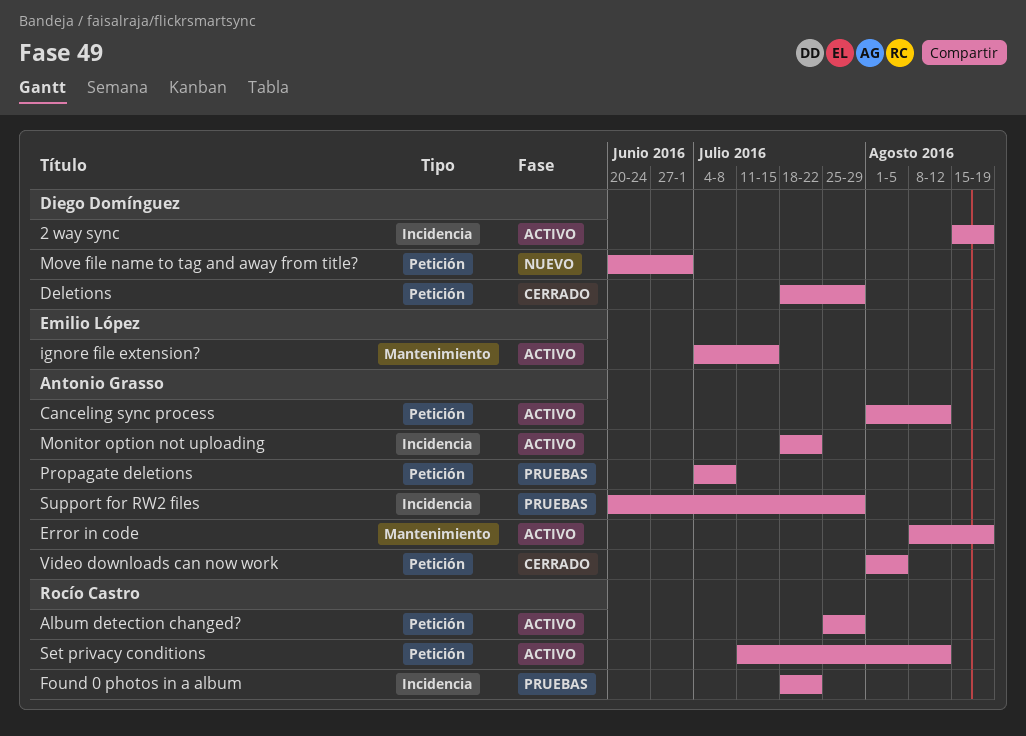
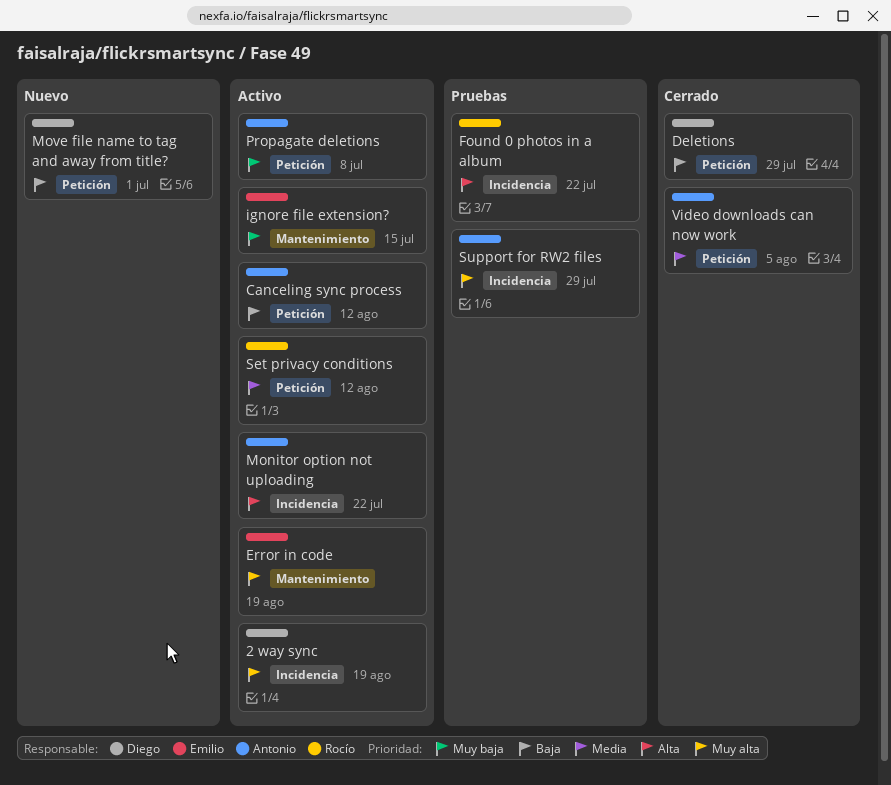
Album detection changed?: present -> none
Error in code, owner: Antonio Grasso -> Emilio López
Propagate deletions, status: Pruebas -> Activo

